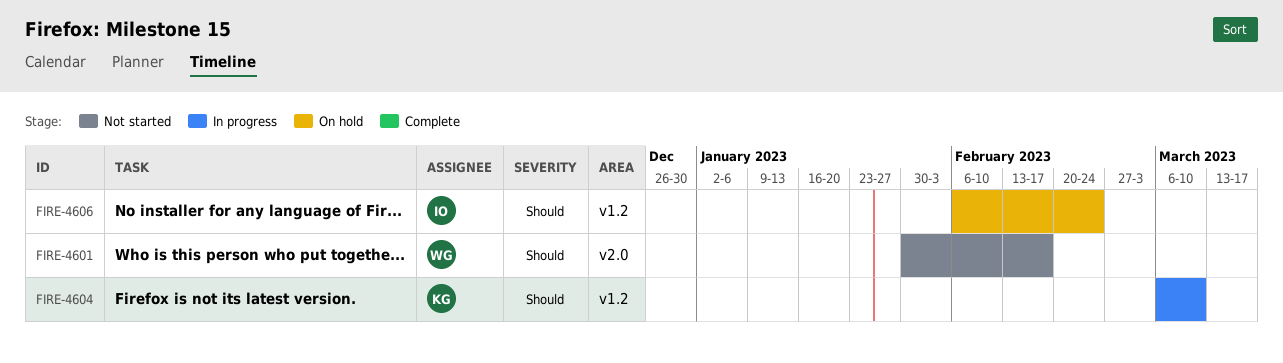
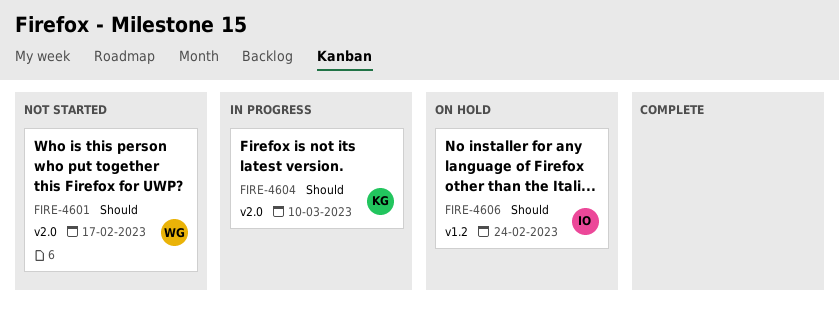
FIRE-4604, label: v1.2 -> v2.0

